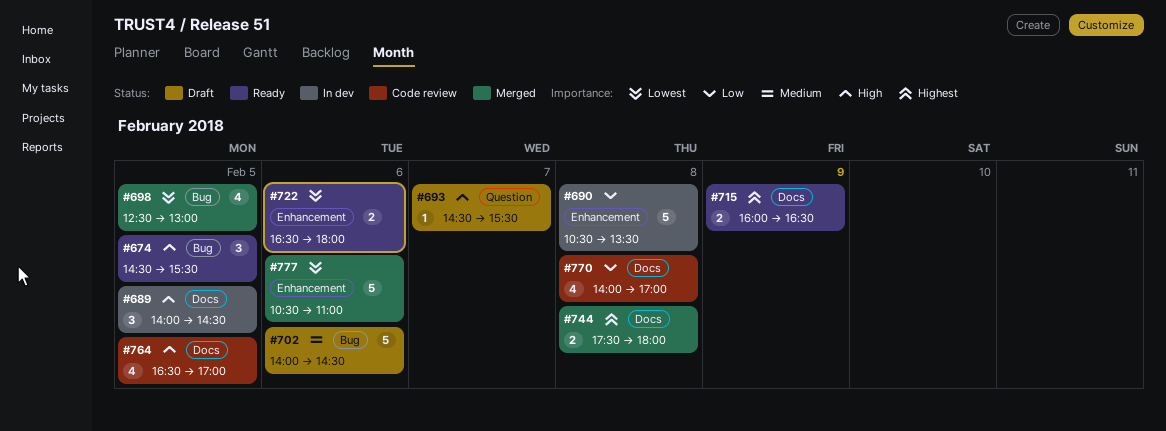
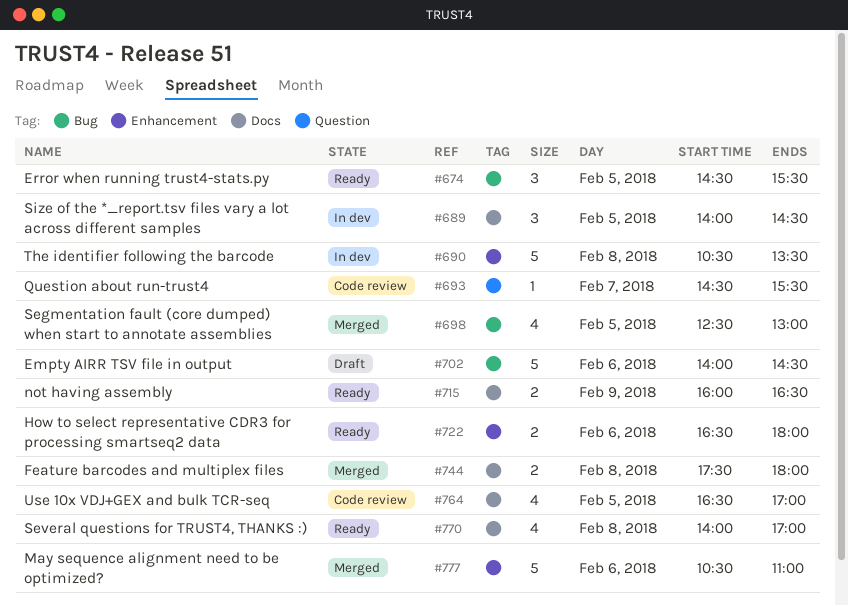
#693, status: Draft -> Code review
#770, status: Code review -> Ready

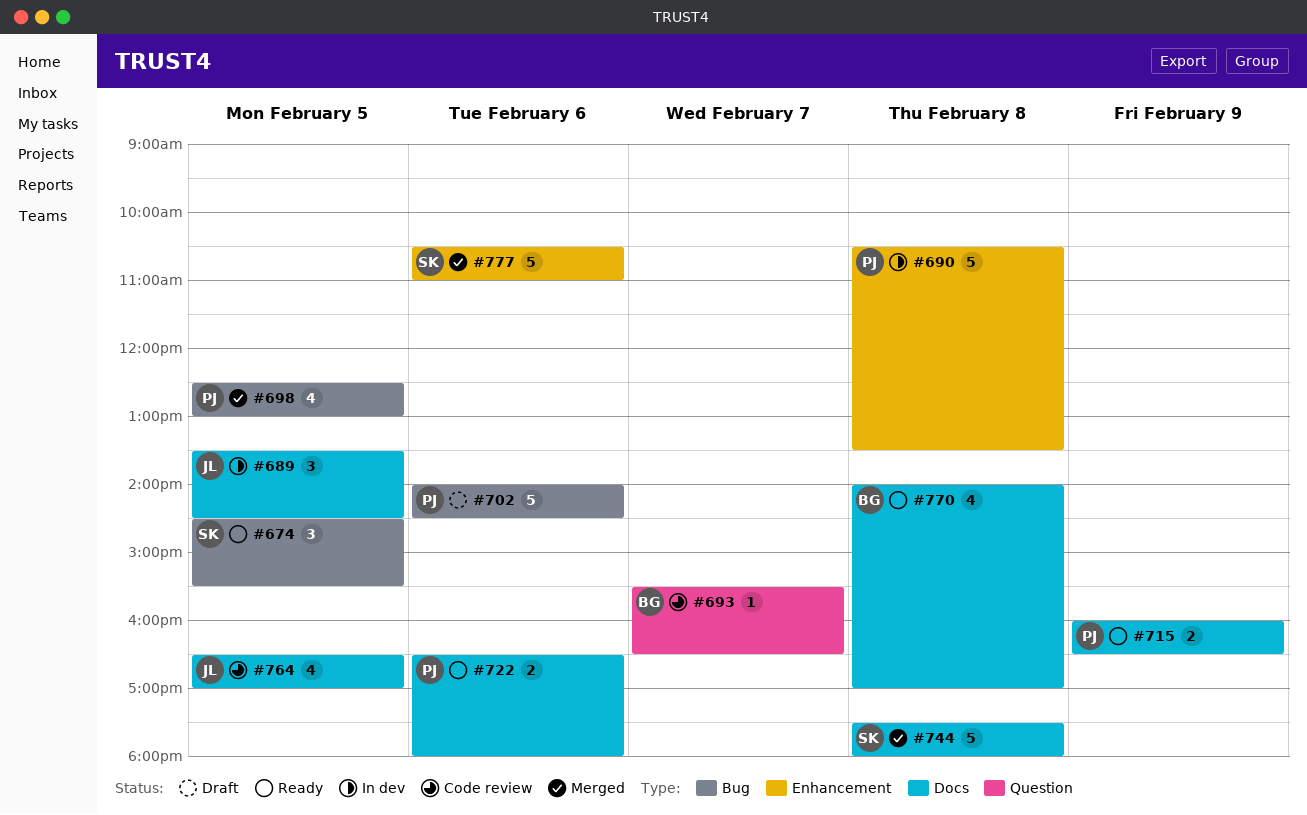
#689, begins: 14:00 -> 13:30
#693, begins: 14:30 -> 15:30
#693, ends: 15:30 -> 16:30
#722, label: Enhancement -> Docs
#744, estimate: 2 -> 5

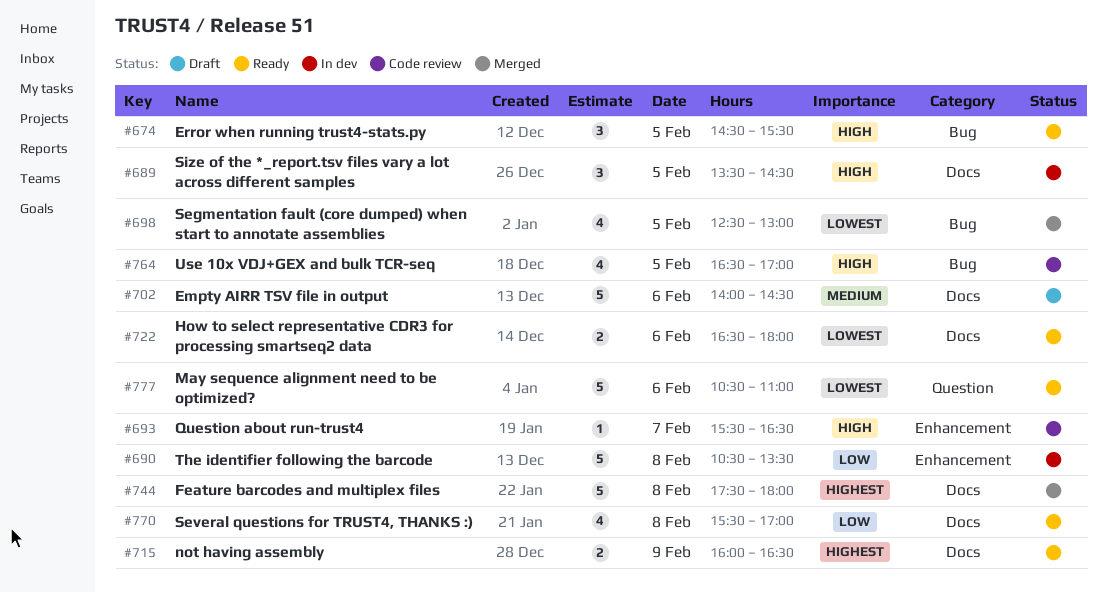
#693, label: Question -> Enhancement
#702, label: Bug -> Docs
#764, label: Docs -> Bug
#770, begins: 14:00 -> 15:30
#777, status: Merged -> Ready
#777, label: Enhancement -> Question

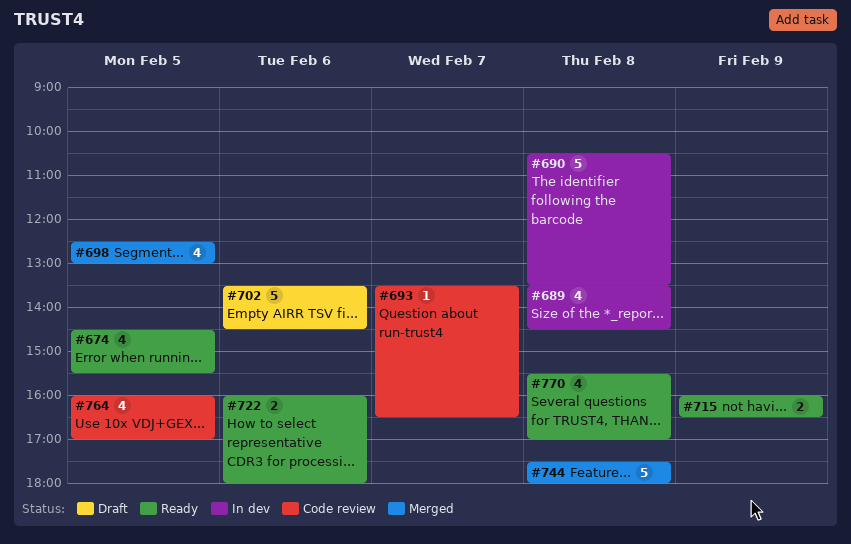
#674, estimate: 3 -> 4
#689, estimate: 3 -> 4
#689, day: Feb 5 -> Feb 8
#693, begins: 15:30 -> 13:30
#702, begins: 14:00 -> 13:30
#722, begins: 16:30 -> 16:00
#764, begins: 16:30 -> 16:00
#777: present -> none

